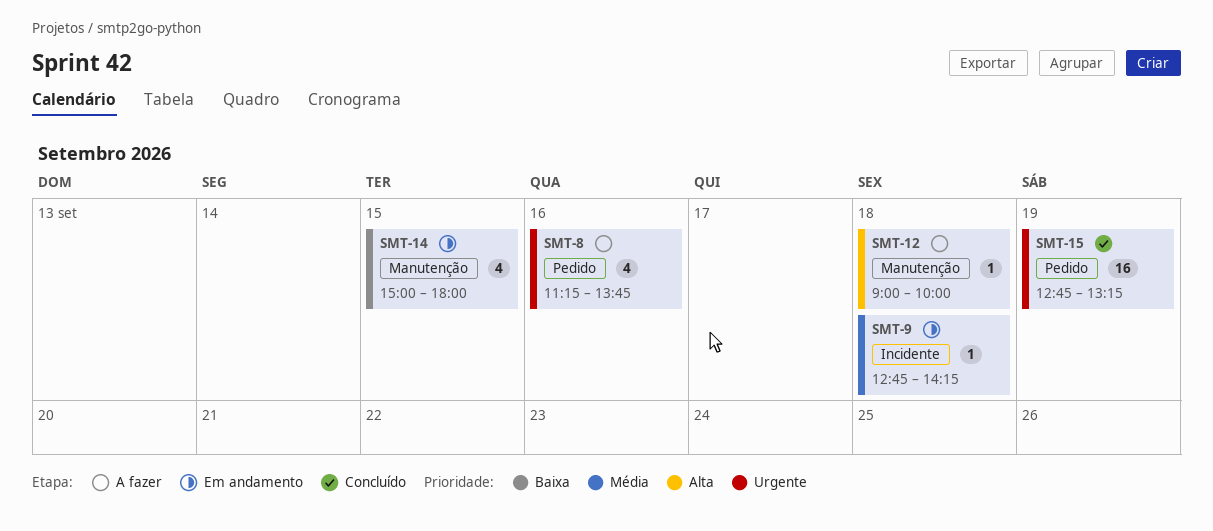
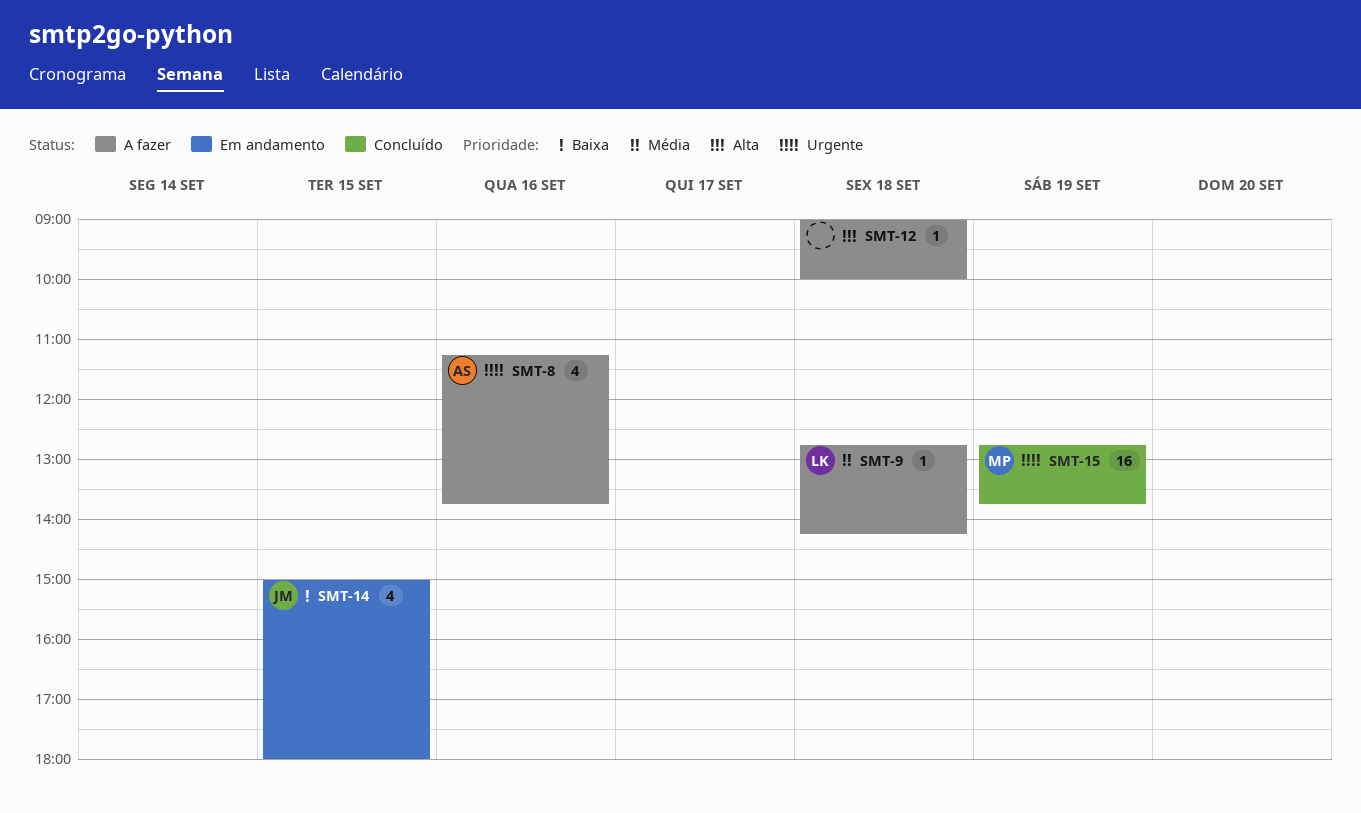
SMT-9, status: Em andamento -> A fazer
SMT-15, ends: 13:15 -> 13:45

